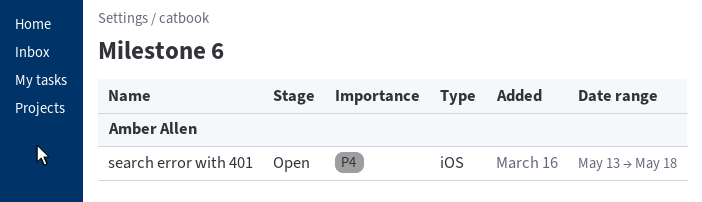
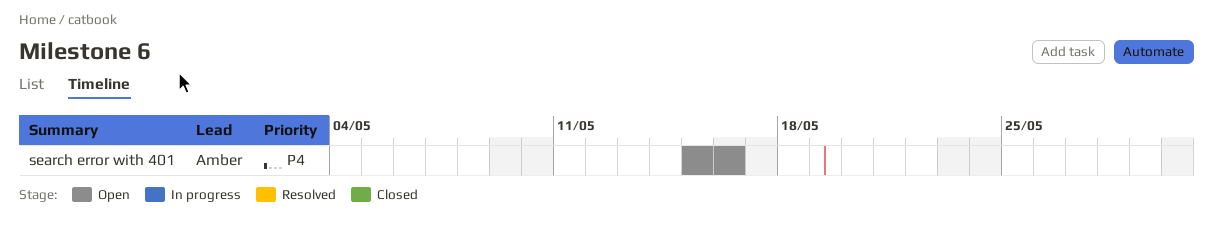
search error with 401, start: May 13 -> May 15
search error with 401, due: May 18 -> May 16

